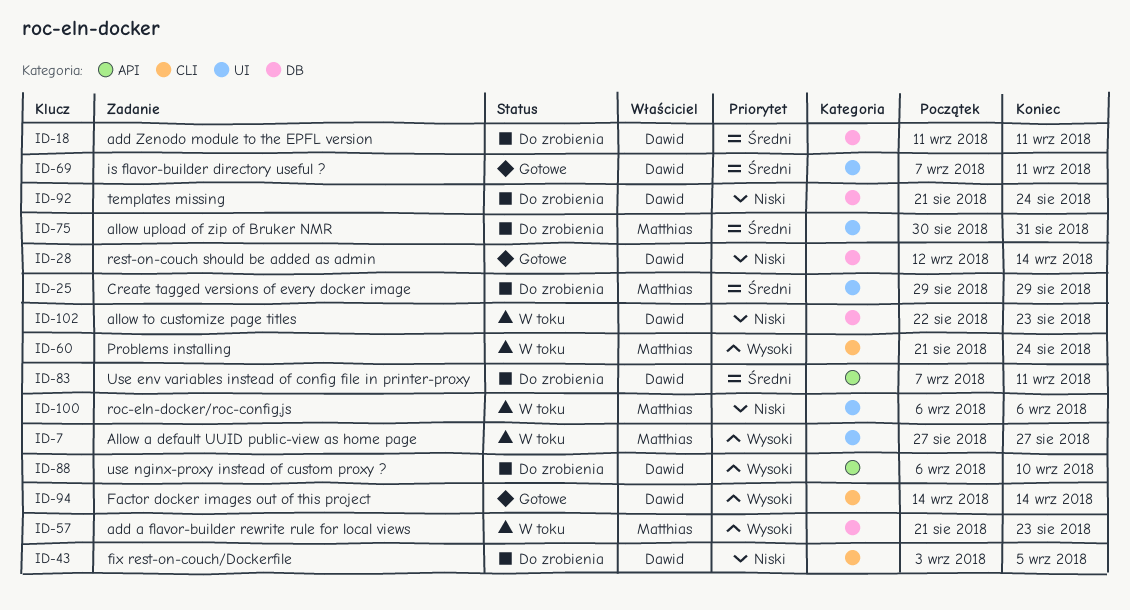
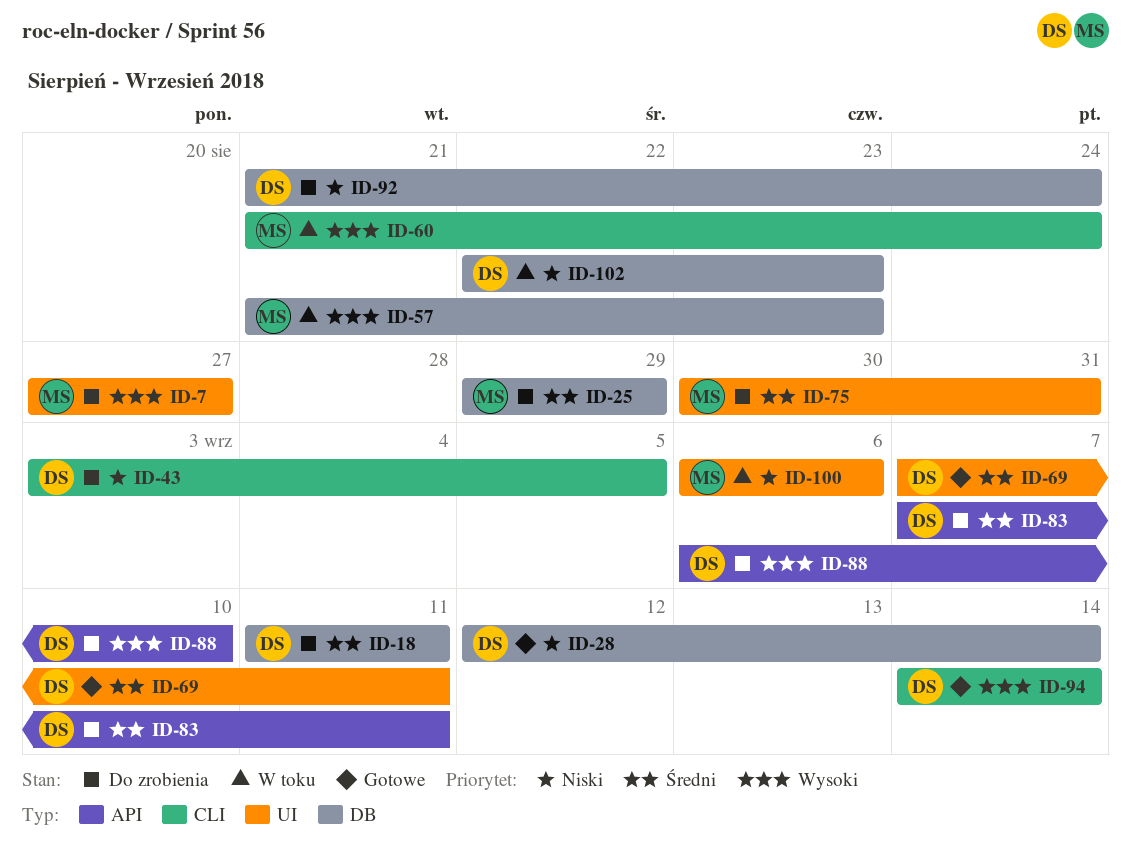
ID-7, status: W toku -> Do zrobienia
ID-25, label: UI -> DB

